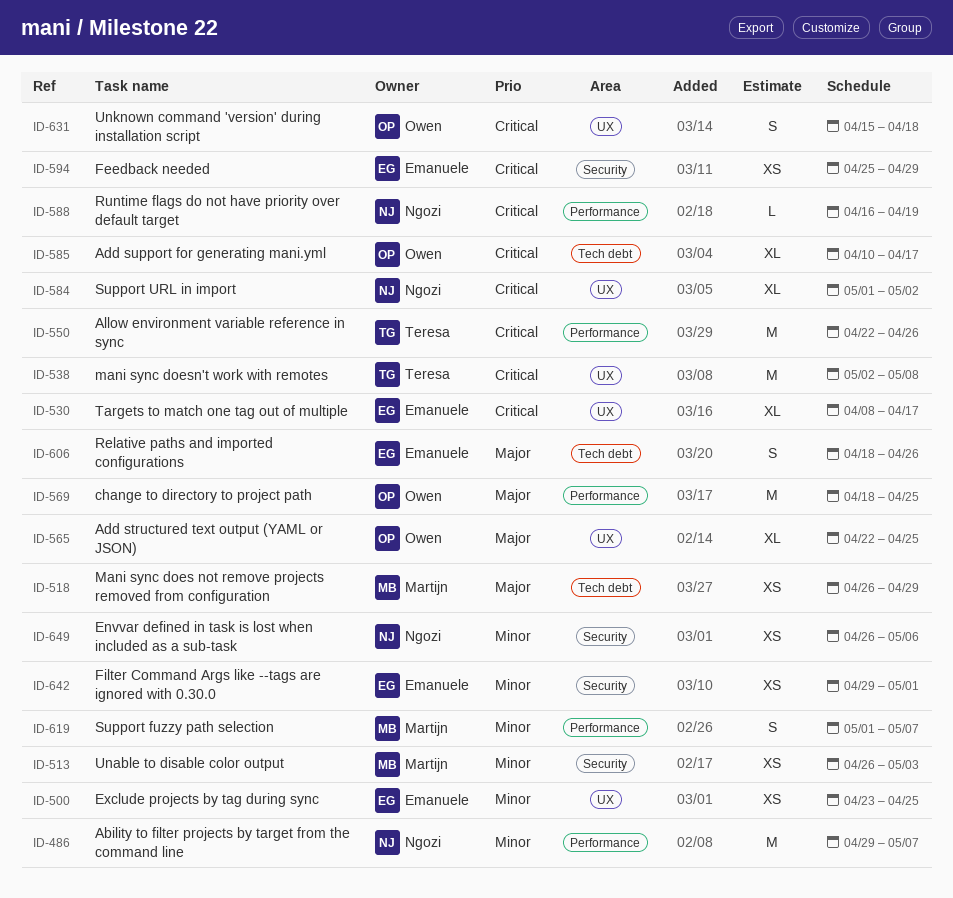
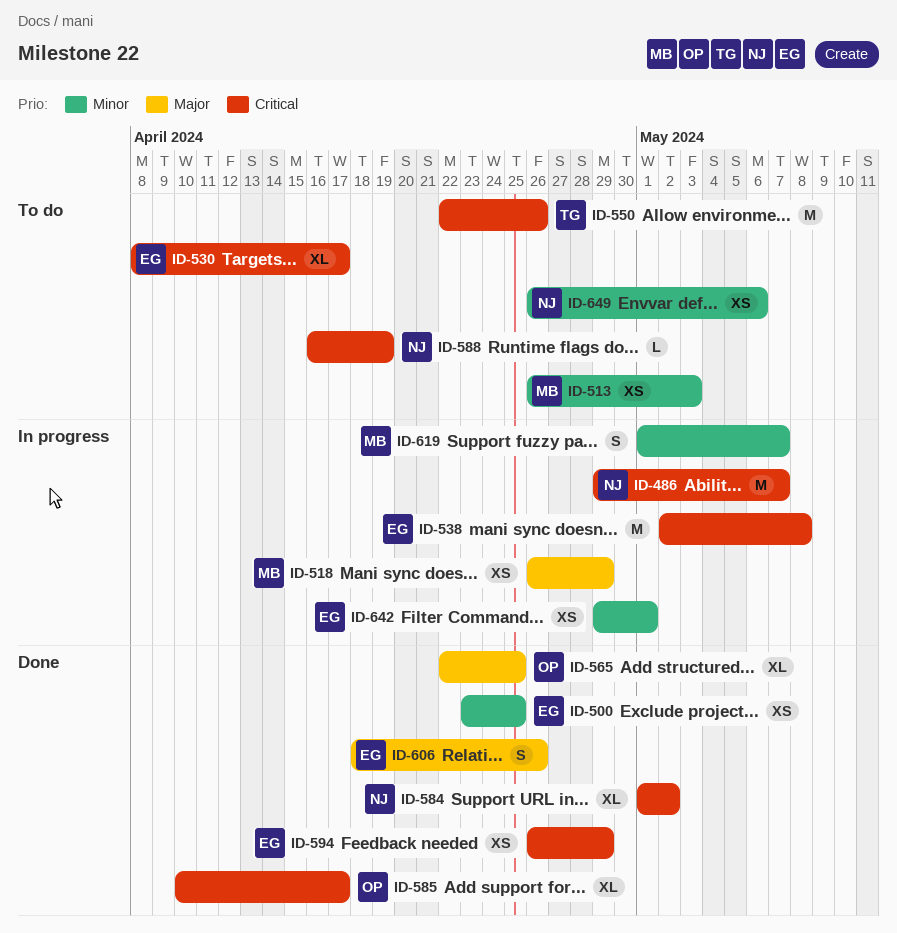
ID-486, priority: Minor -> Critical
ID-538, owner: Teresa -> Emanuele
ID-569: present -> none
ID-594, start: Apr 25 -> Apr 26
ID-631: present -> none

